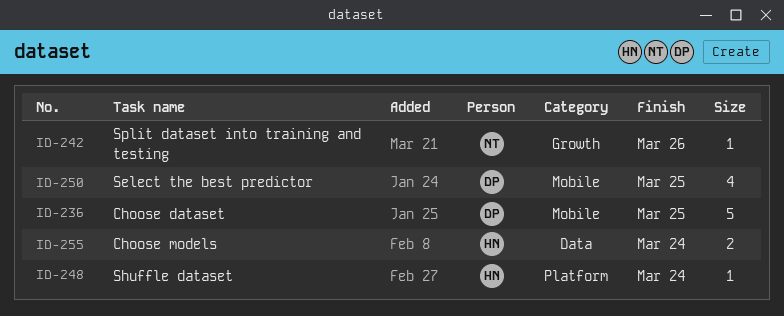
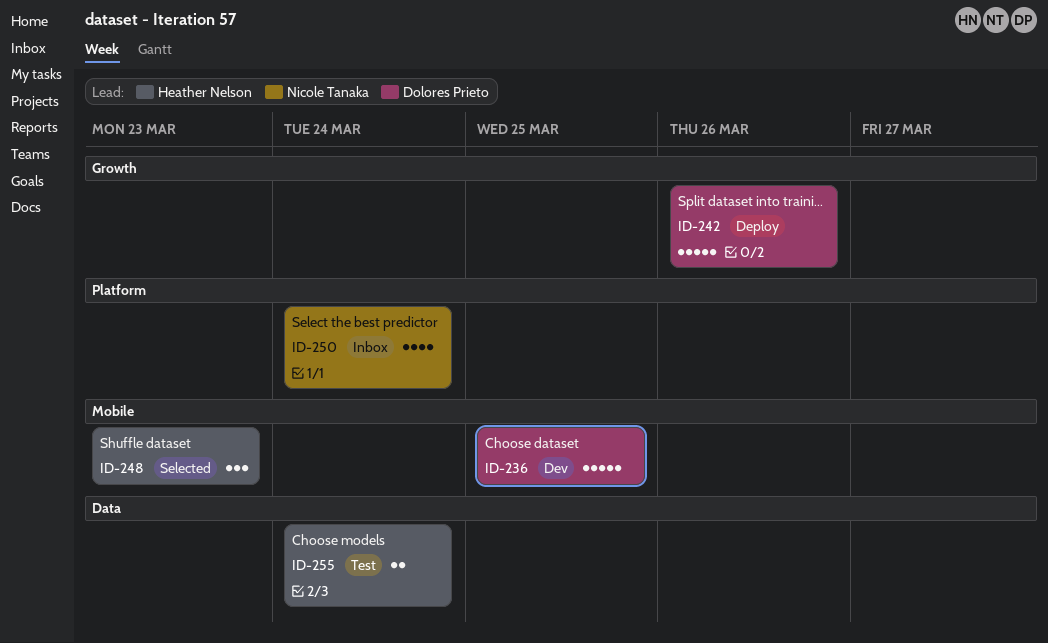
ID-242, owner: Nicole Tanaka -> Dolores Prieto
ID-242, estimate: 1 -> 5
ID-248, label: Platform -> Mobile
ID-248, estimate: 1 -> 3
ID-248, due: Mar 24 -> Mar 23
ID-250, owner: Dolores Prieto -> Nicole Tanaka
ID-250, label: Mobile -> Platform
ID-250, due: Mar 25 -> Mar 24

